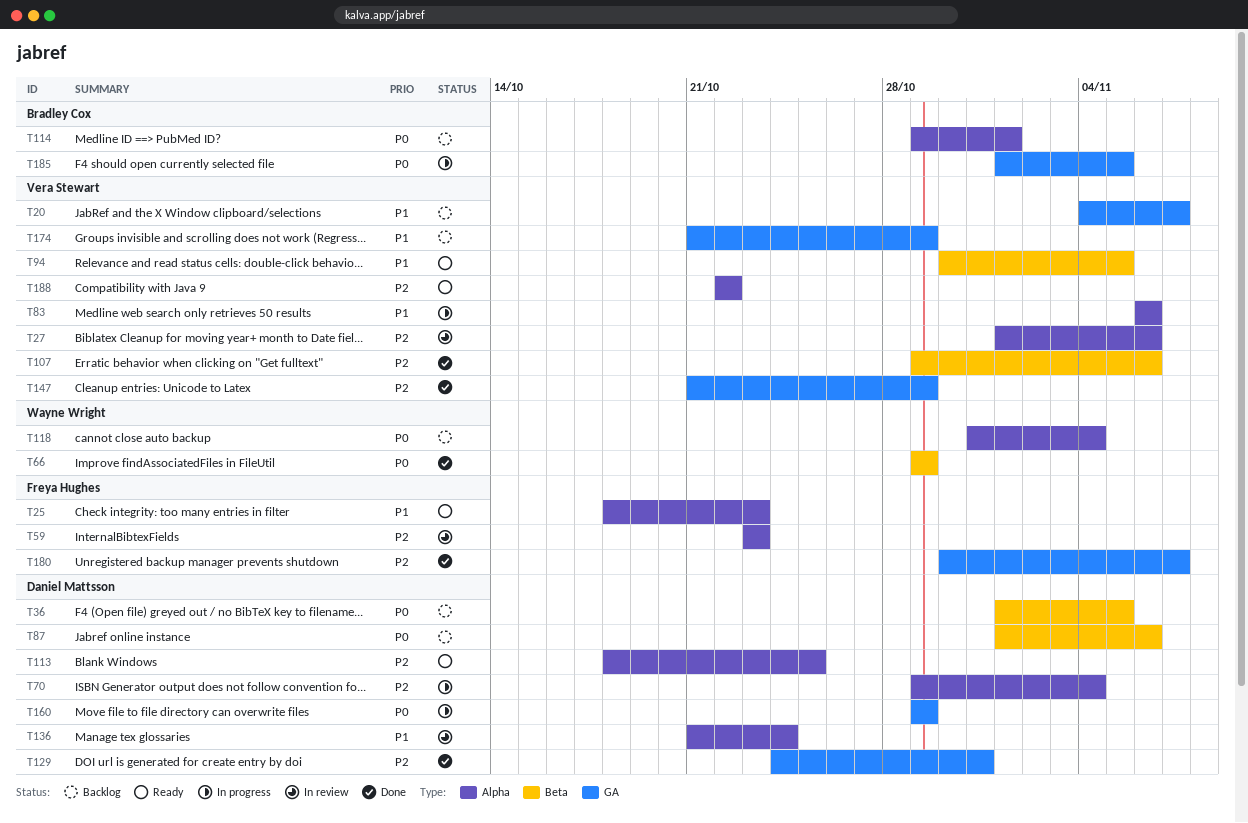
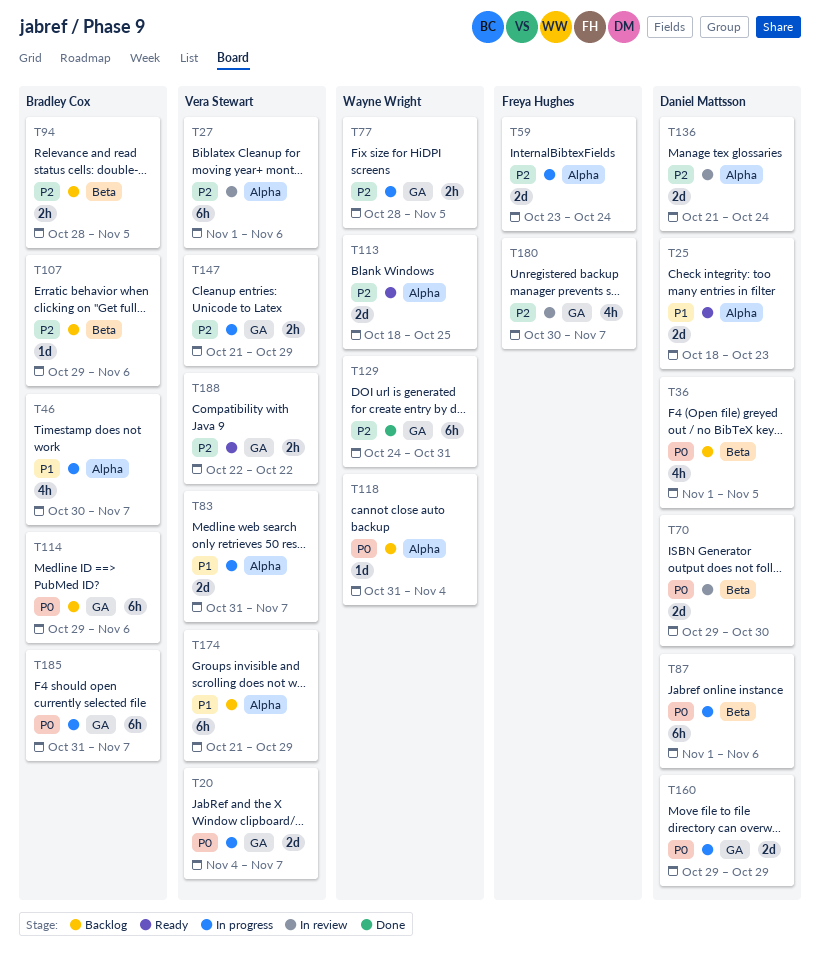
T20, status: Backlog -> In progress
T20, priority: P1 -> P0
T25, owner: Freya Hughes -> Daniel Mattsson
T46: none -> present
T59, status: In review -> In progress
T59, due: Oct 23 -> Oct 24
T66: present -> none
T70, status: In progress -> In review
T70, priority: P2 -> P0
T70, label: Alpha -> Beta
T70, due: Nov 4 -> Oct 30
T77: none -> present
T83, start: Nov 6 -> Oct 31
T83, due: Nov 6 -> Nov 7
T87, status: Backlog -> In progress
T94, status: Ready -> Backlog
T94, owner: Vera Stewart -> Bradley Cox
T94, priority: P1 -> P2
T94, start: Oct 30 -> Oct 28
T107, status: Done -> Backlog
T107, owner: Vera Stewart -> Bradley Cox
T113, owner: Daniel Mattsson -> Wayne Wright
T114, label: Alpha -> GA
T114, due: Nov 1 -> Nov 6
T129, owner: Daniel Mattsson -> Wayne Wright
T136, priority: P1 -> P2
T147, status: Done -> In progress
T174, label: GA -> Alpha
T180, status: Done -> In review
T185, start: Nov 1 -> Oct 31
T185, due: Nov 5 -> Nov 7
T188, label: Alpha -> GA

